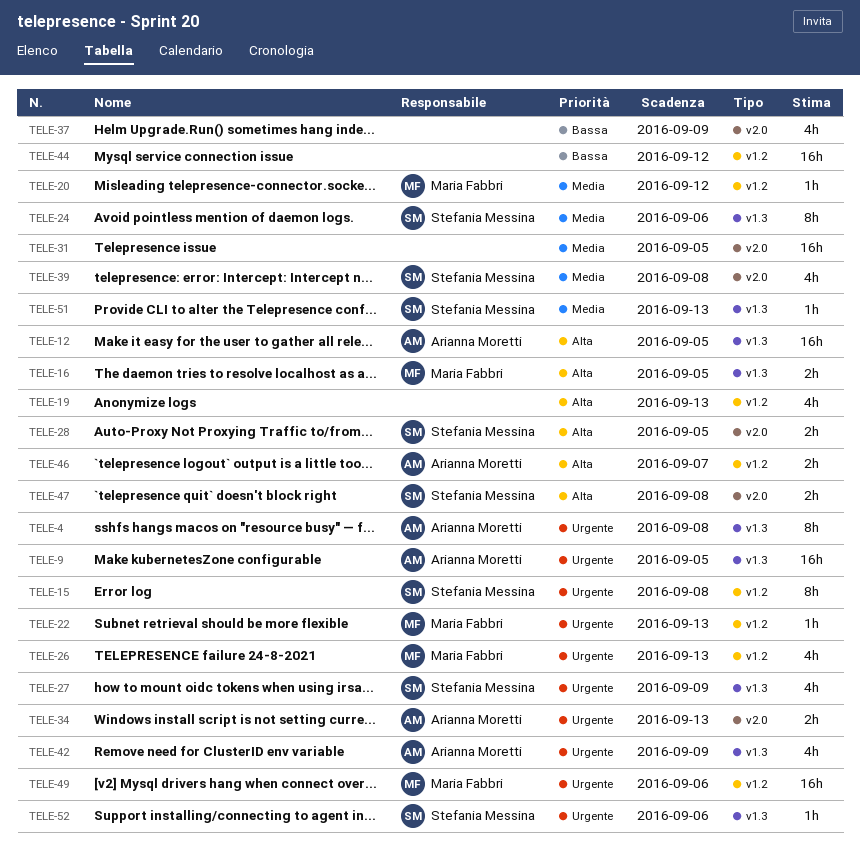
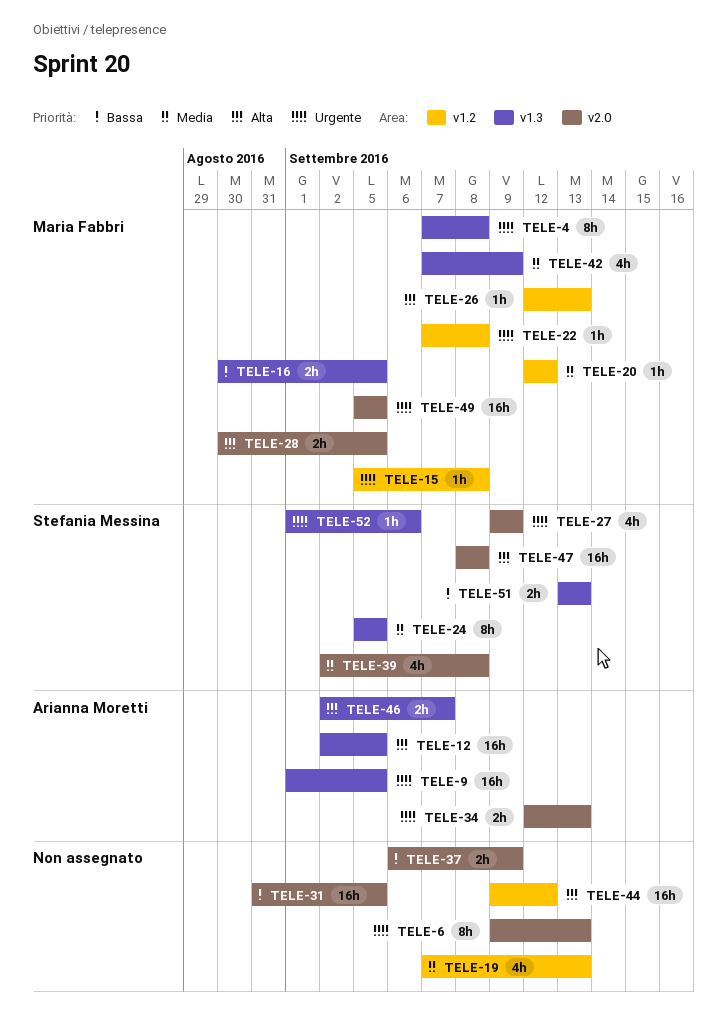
TELE-4, owner: Arianna Moretti -> Maria Fabbri
TELE-6: none -> present
TELE-15, owner: Stefania Messina -> Maria Fabbri
TELE-15, estimate: 8h -> 1h
TELE-16, priority: Alta -> Bassa
TELE-19, priority: Alta -> Media
TELE-22, due: Sep 13 -> Sep 8
TELE-24, due: Sep 6 -> Sep 5
TELE-26, priority: Urgente -> Alta
TELE-26, estimate: 4h -> 1h
TELE-27, label: v1.3 -> v2.0
TELE-28, owner: Stefania Messina -> Maria Fabbri
TELE-31, priority: Media -> Bassa
TELE-37, estimate: 4h -> 2h
TELE-42, owner: Arianna Moretti -> Maria Fabbri
TELE-42, priority: Urgente -> Media
TELE-44, priority: Bassa -> Alta
TELE-46, label: v1.2 -> v1.3
TELE-47, estimate: 2h -> 16h
TELE-49, label: v1.2 -> v2.0
TELE-49, due: Sep 6 -> Sep 5
TELE-51, priority: Media -> Bassa
TELE-51, estimate: 1h -> 2h

